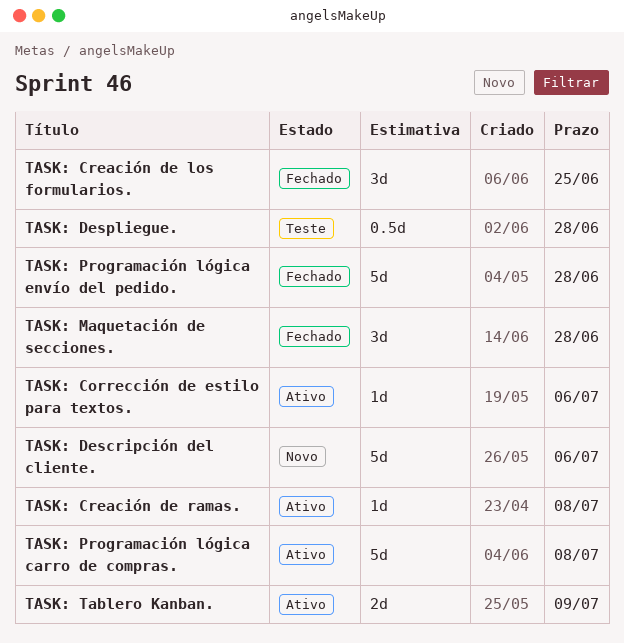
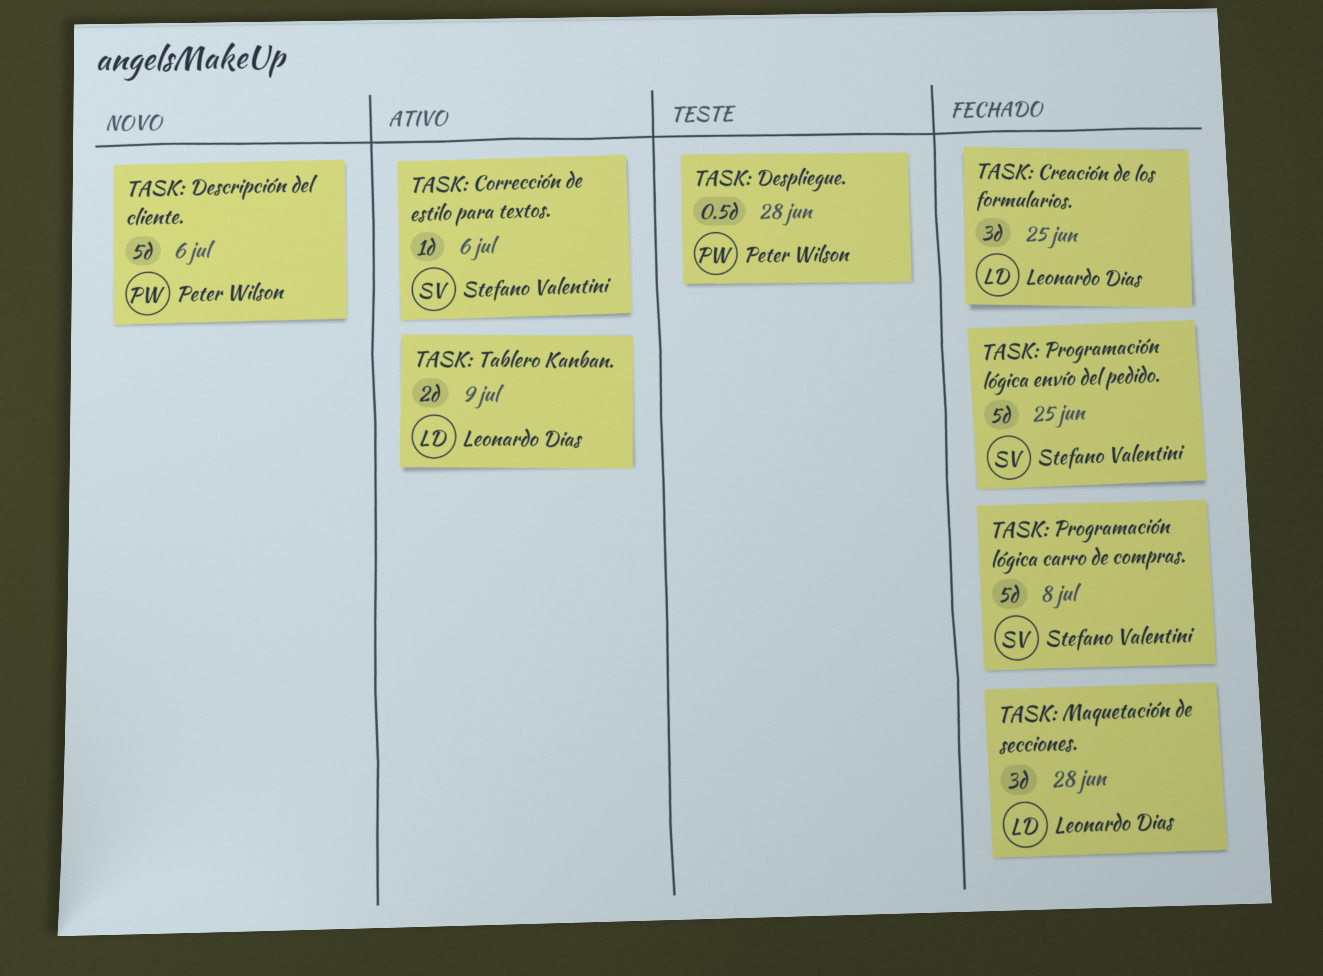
TASK: Creación de ramas.: present -> none
TASK: Programación lógica carro de compras., status: Ativo -> Fechado
TASK: Programación lógica envío del pedido., due: Jun 28 -> Jun 25

